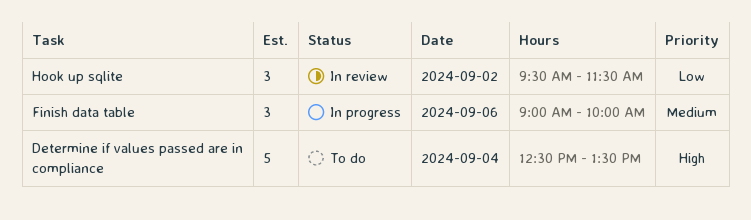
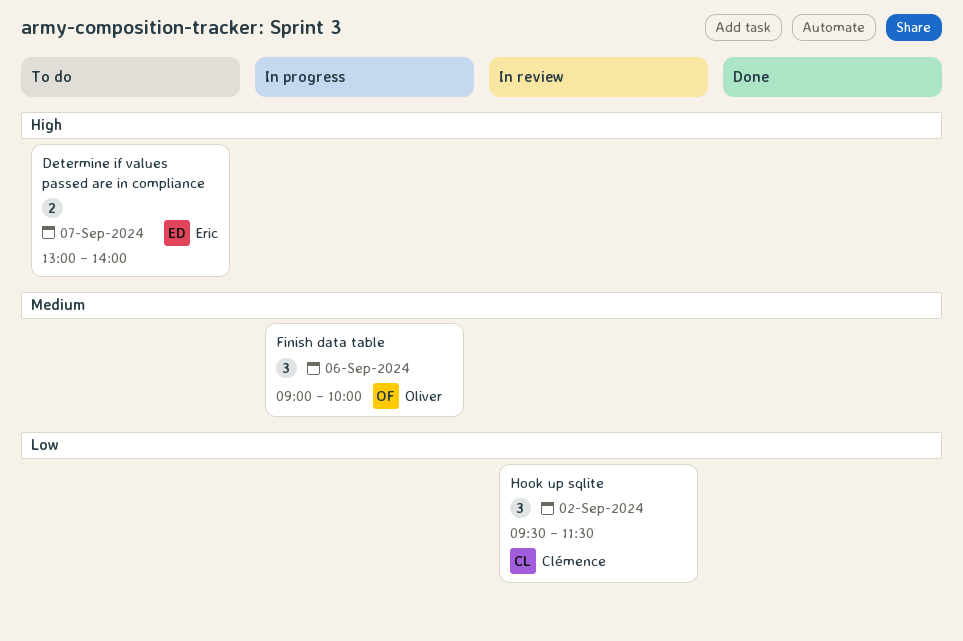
Determine if values passed are in compliance, estimate: 5 -> 2
Determine if values passed are in compliance, day: Sep 4 -> Sep 7
Determine if values passed are in compliance, begins: 12:30 -> 13:00
Determine if values passed are in compliance, ends: 13:30 -> 14:00

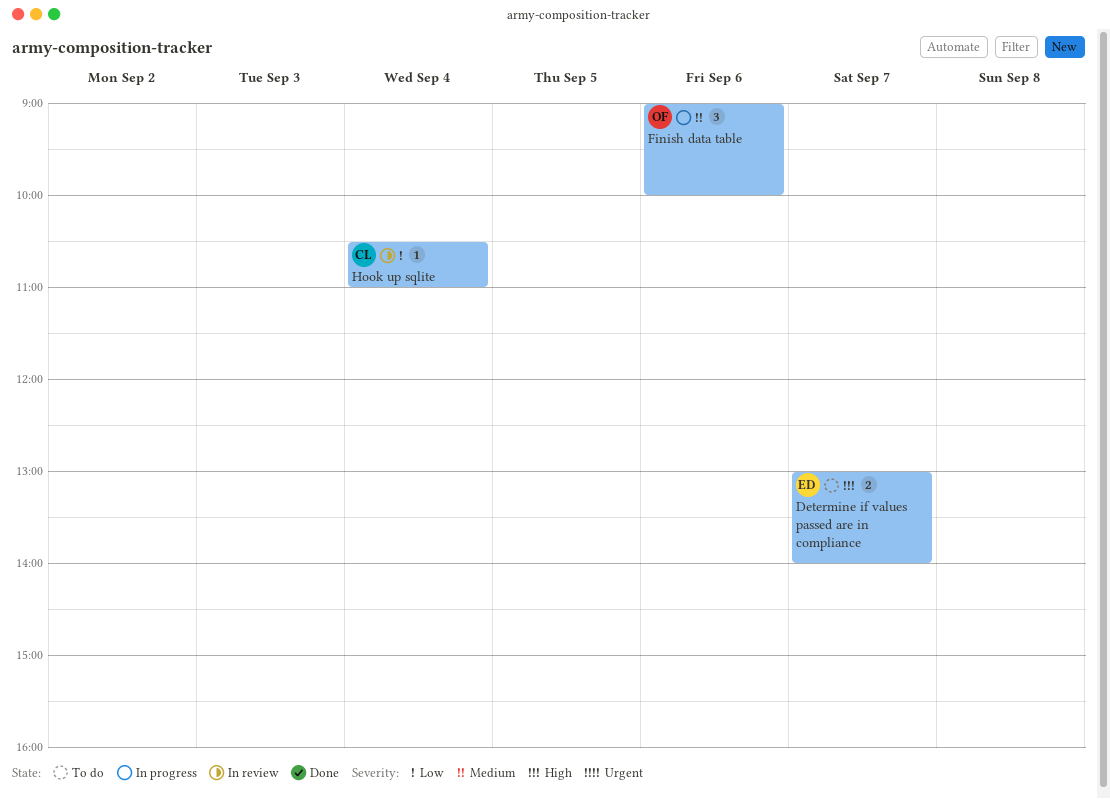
Hook up sqlite, estimate: 3 -> 1
Hook up sqlite, day: Sep 2 -> Sep 4
Hook up sqlite, begins: 09:30 -> 10:30
Hook up sqlite, ends: 11:30 -> 11:00

